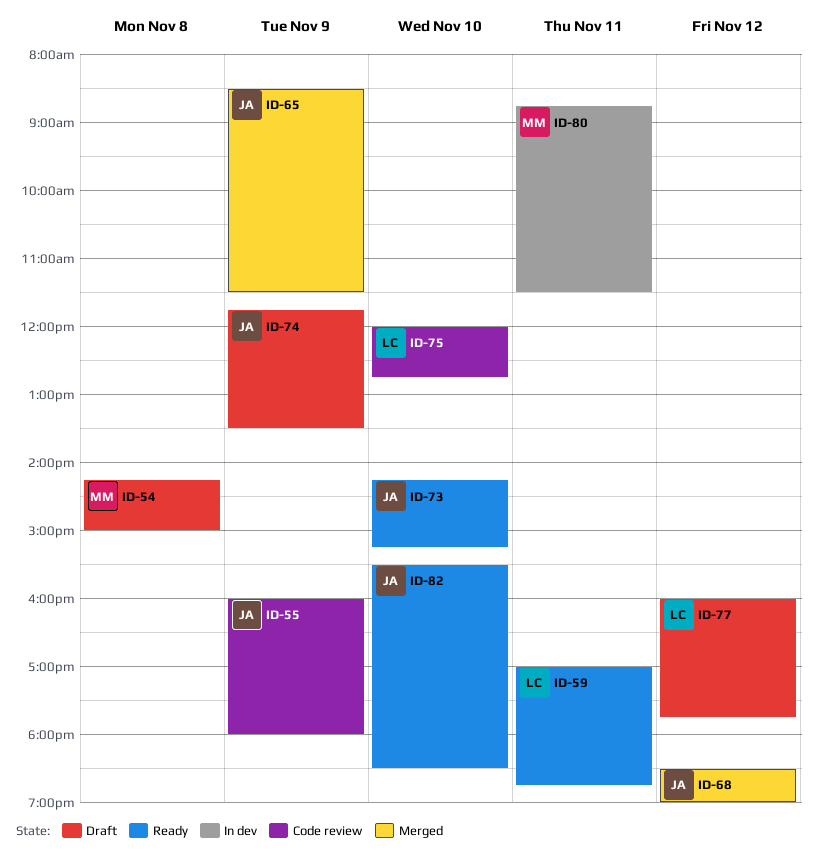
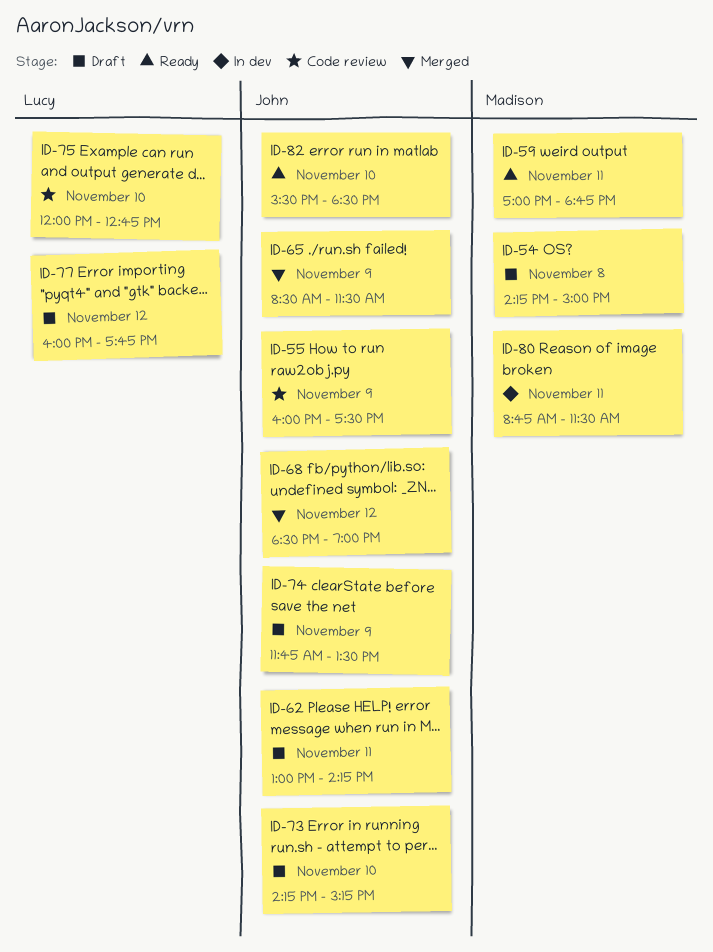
ID-55, ends: 18:00 -> 17:30
ID-59, owner: Lucy -> Madison
ID-62: none -> present
ID-73, status: Ready -> Draft

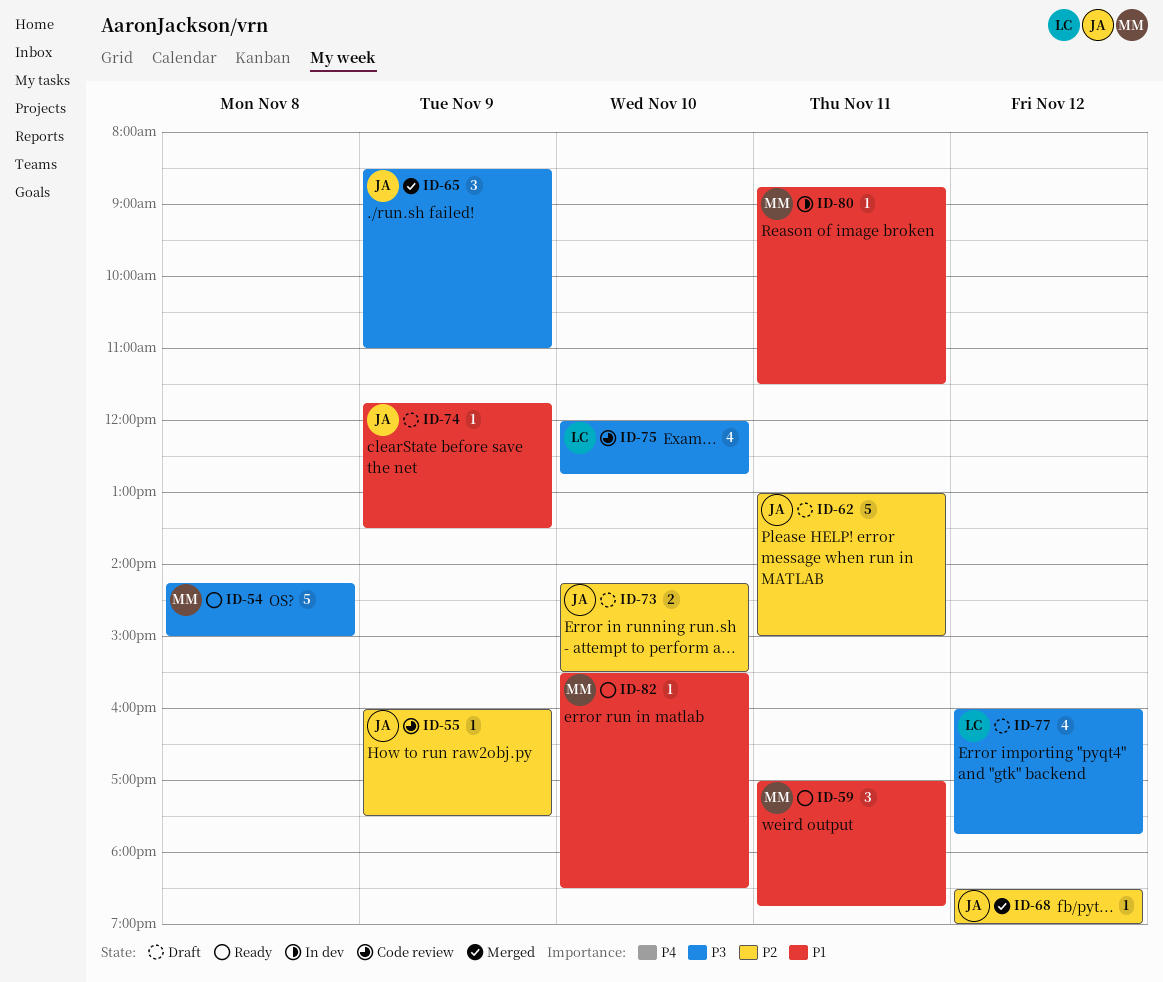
ID-54, status: Draft -> Ready
ID-62, ends: 14:15 -> 15:00
ID-65, ends: 11:30 -> 11:00
ID-73, ends: 15:15 -> 15:30
ID-82, owner: John -> Madison

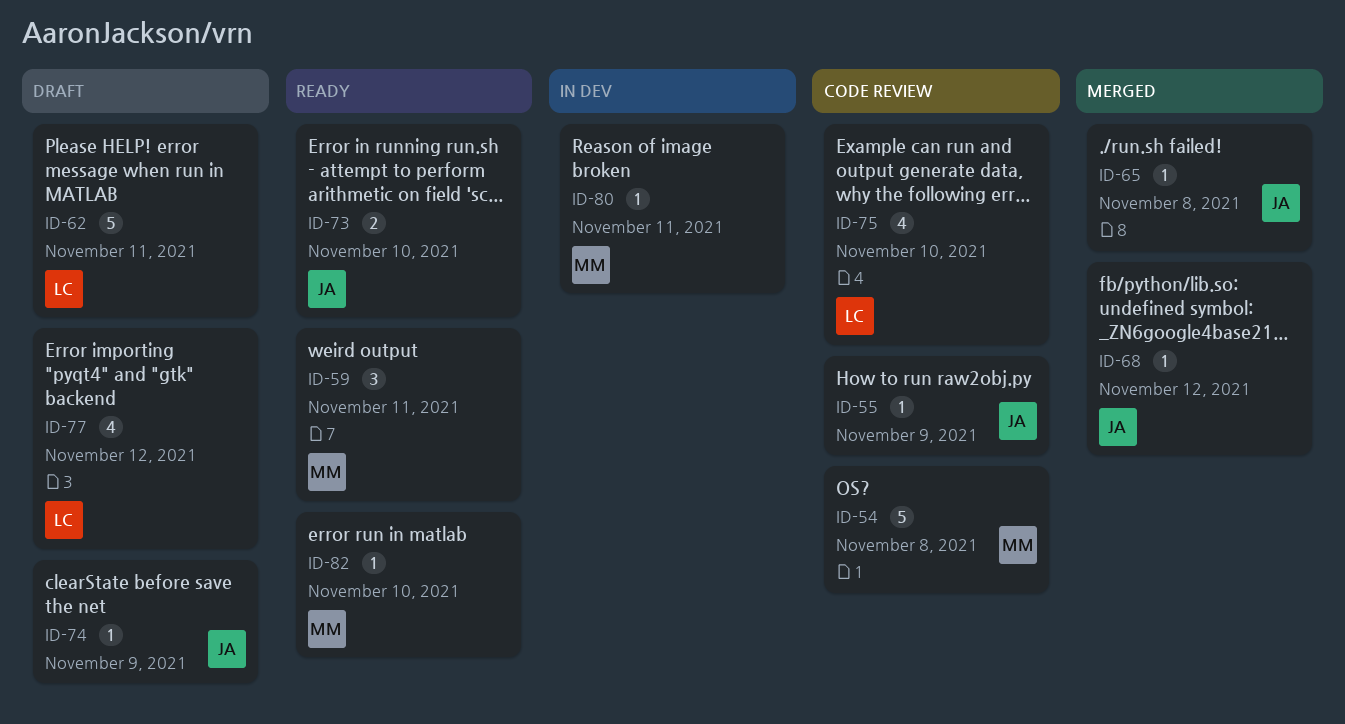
ID-54, status: Ready -> Code review
ID-62, owner: JA -> LC
ID-65, estimate: 3 -> 1
ID-65, day: Nov 9 -> Nov 8
ID-73, status: Draft -> Ready

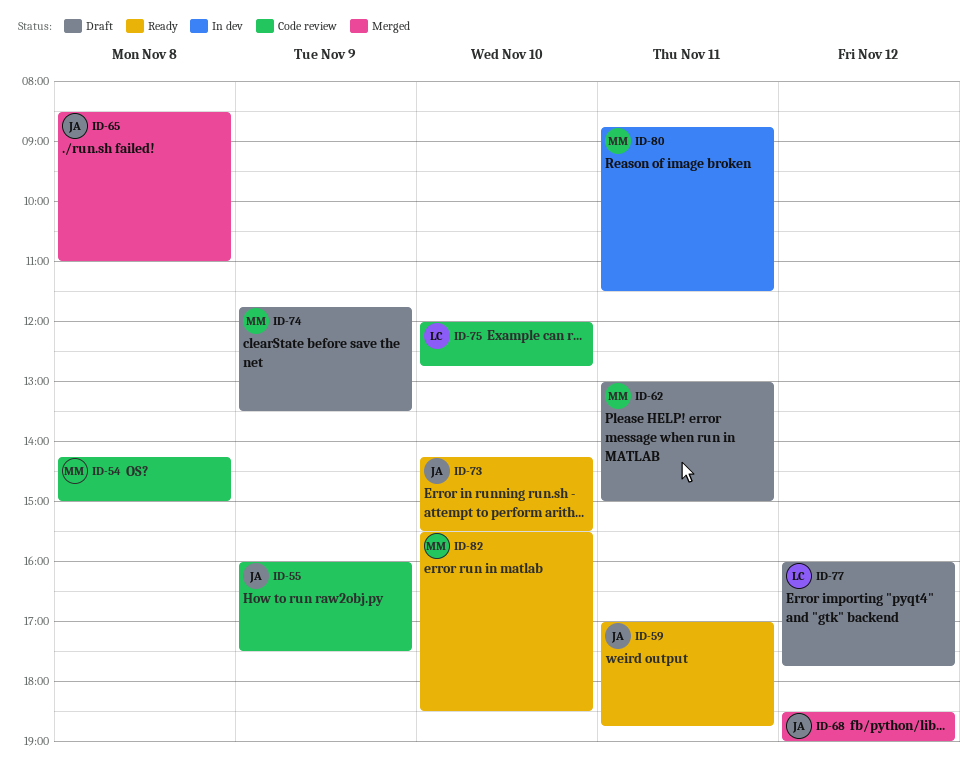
ID-59, owner: MM -> JA
ID-62, owner: LC -> MM
ID-74, owner: JA -> MM

